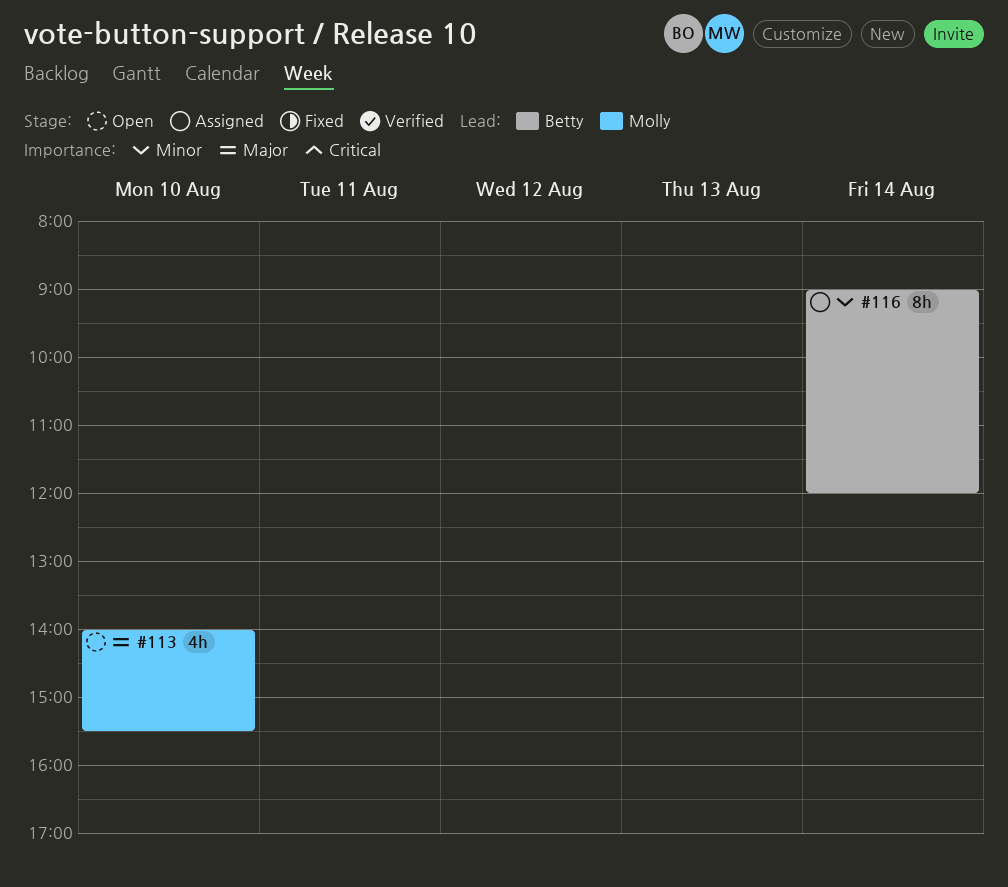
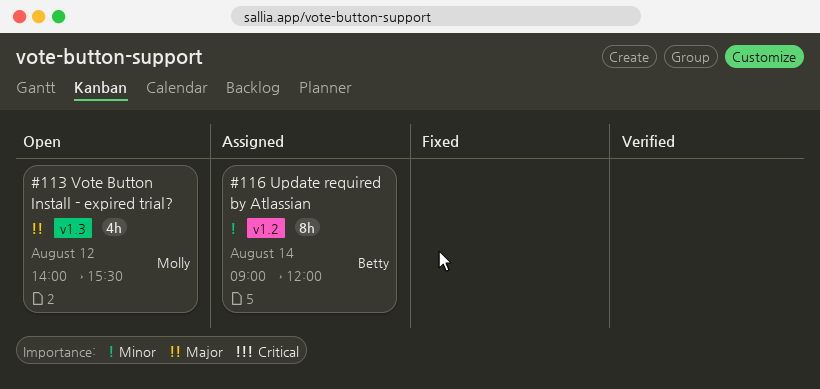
#113, day: Aug 10 -> Aug 12

